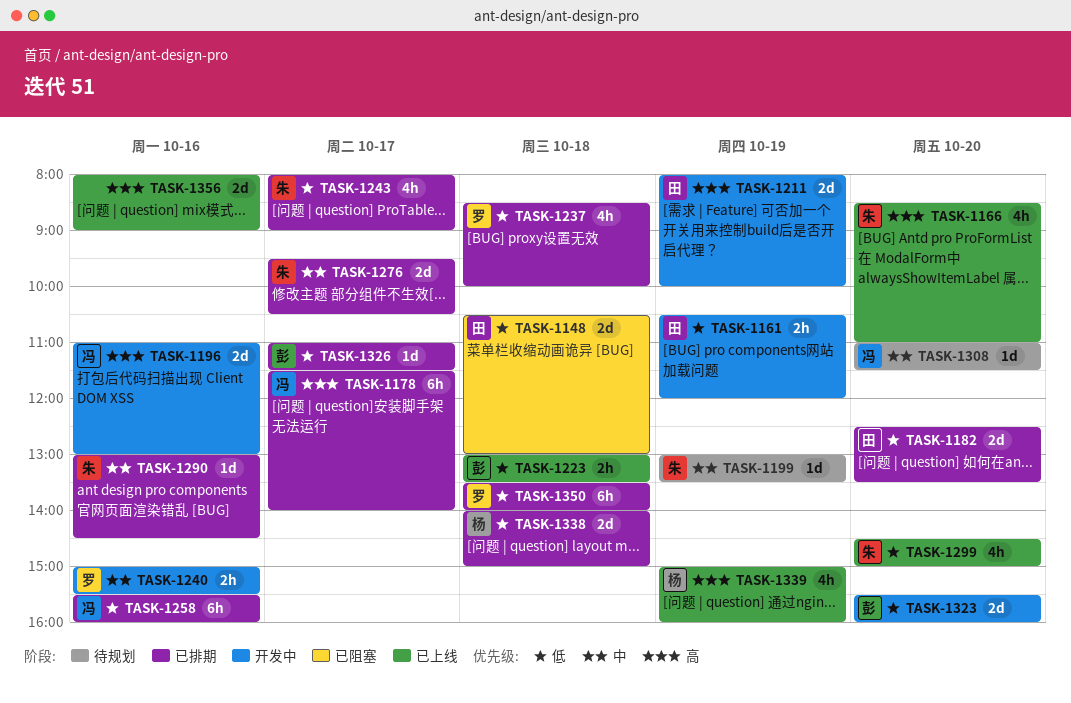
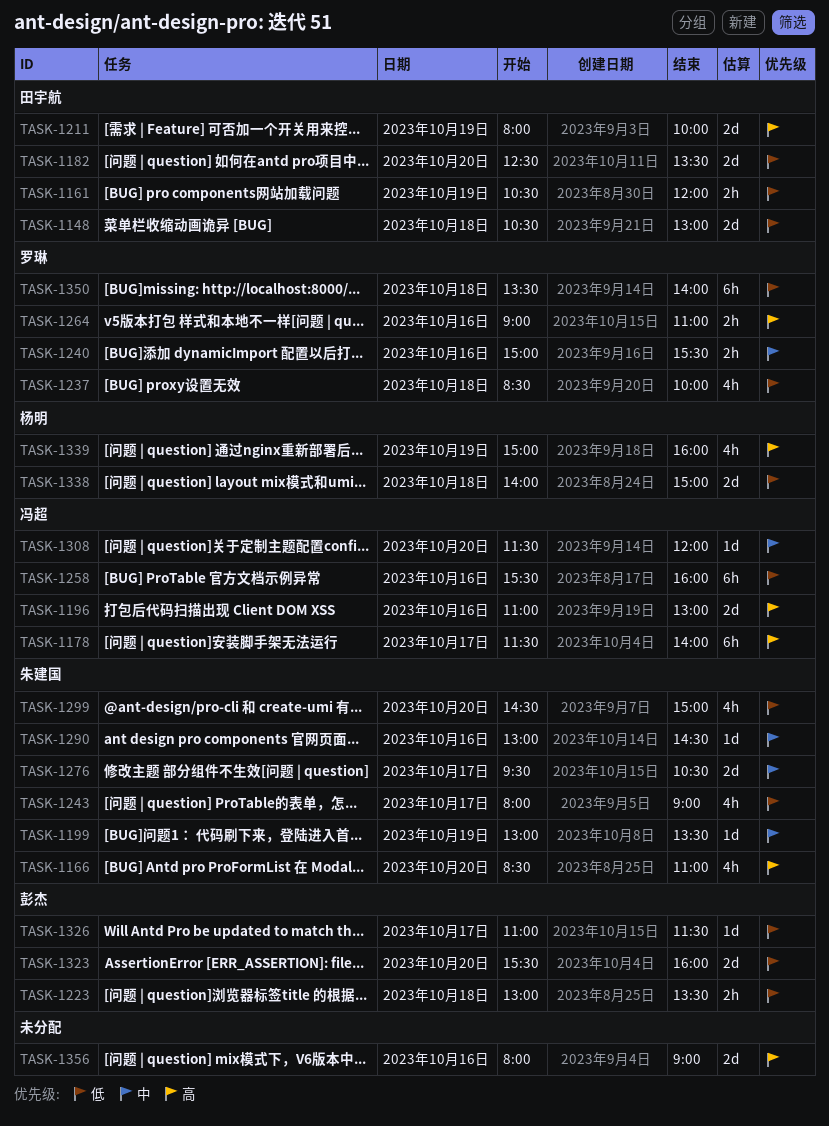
TASK-1264: none -> present
TASK-1308, begins: 11:00 -> 11:30
TASK-1308, ends: 11:30 -> 12:00

